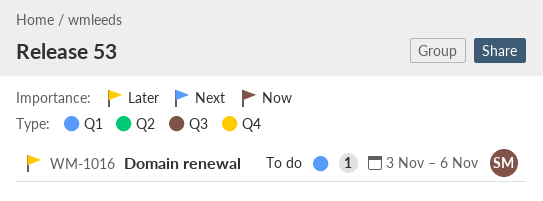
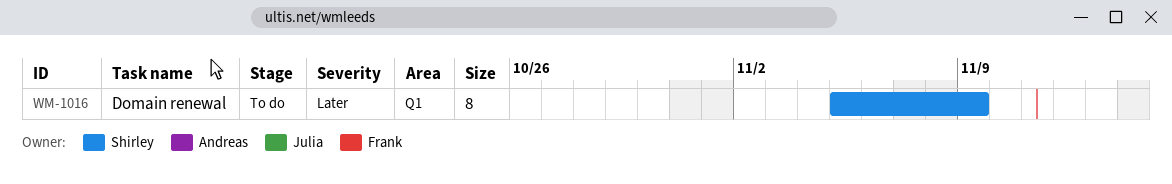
WM-1016, estimate: 1 -> 8
WM-1016, start: Nov 3 -> Nov 5
WM-1016, due: Nov 6 -> Nov 9

